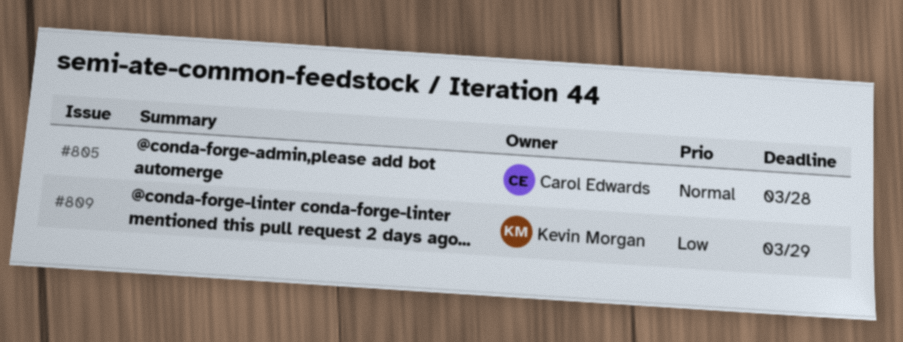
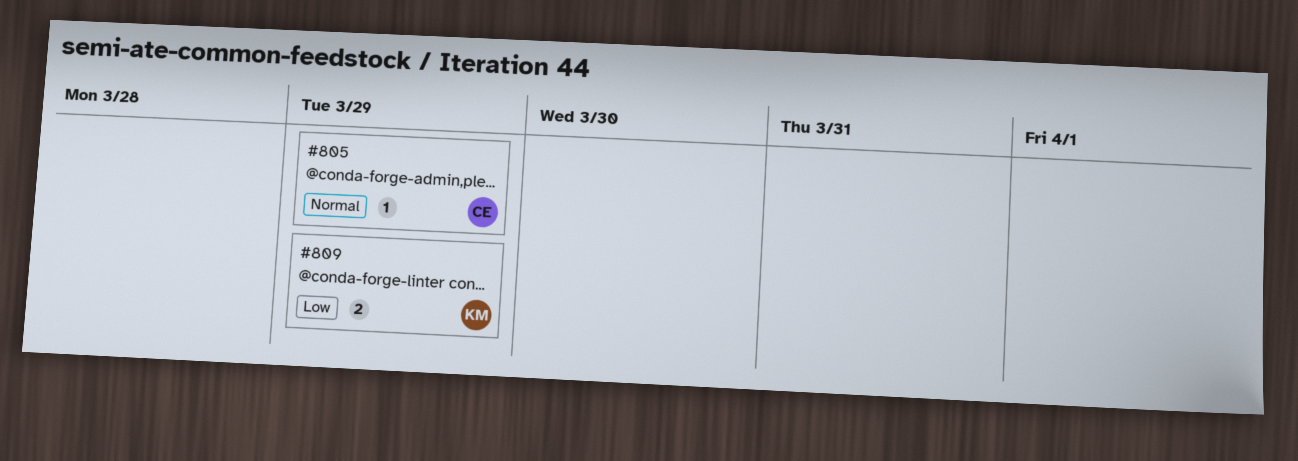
#805, due: Mar 28 -> Mar 29

